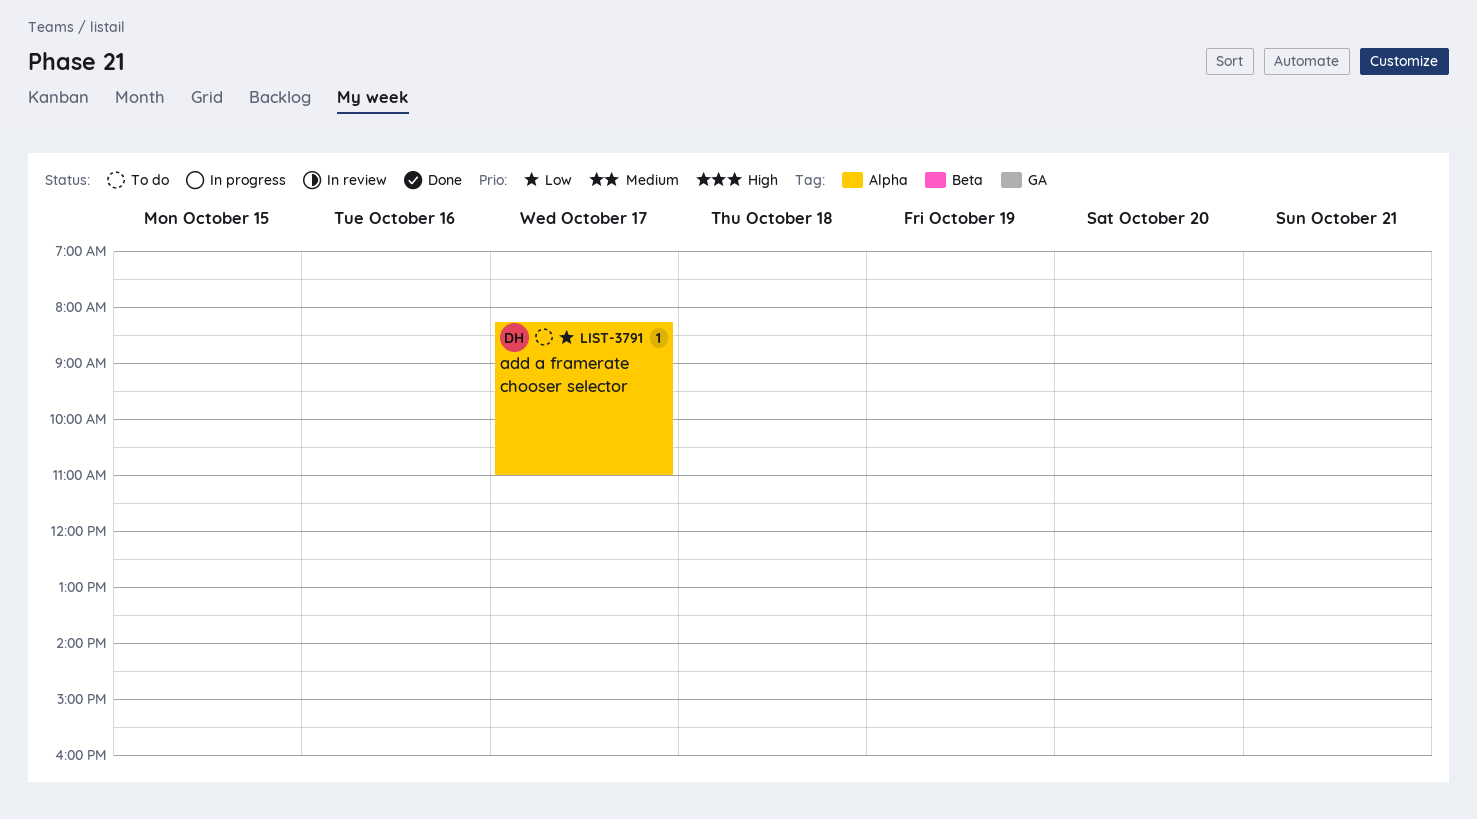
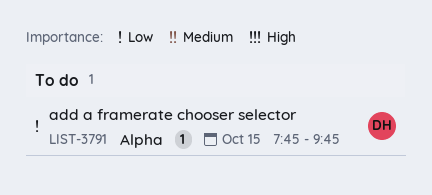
LIST-3791, day: Oct 17 -> Oct 15
LIST-3791, begins: 08:15 -> 07:45
LIST-3791, ends: 11:00 -> 09:45

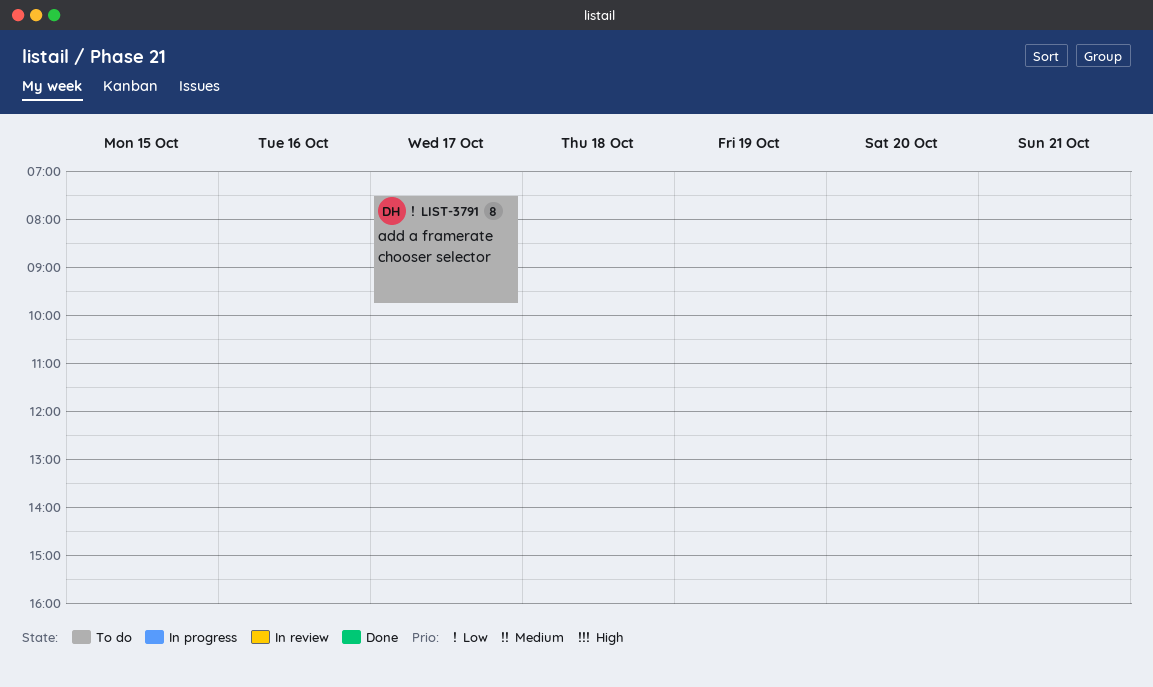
LIST-3791, estimate: 1 -> 8
LIST-3791, day: Oct 15 -> Oct 17
LIST-3791, begins: 07:45 -> 07:30

